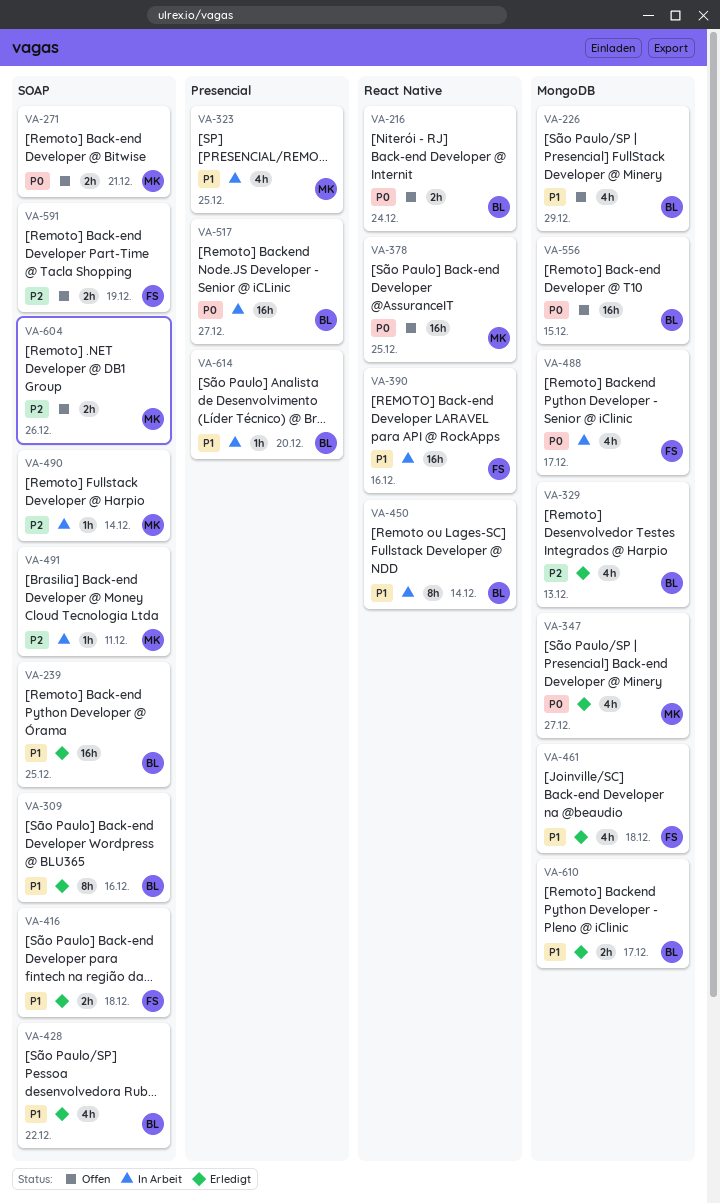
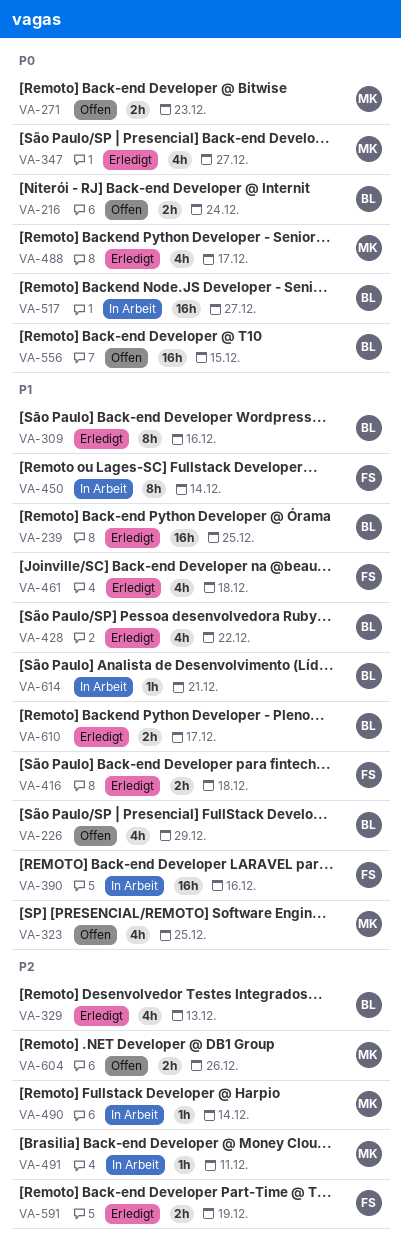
VA-271, due: Dec 21 -> Dec 23
VA-323, status: In Arbeit -> Offen
VA-378: present -> none
VA-450, owner: BL -> FS
VA-488, status: In Arbeit -> Erledigt
VA-488, owner: FS -> MK
VA-591, status: Offen -> Erledigt
VA-614, due: Dec 20 -> Dec 21

